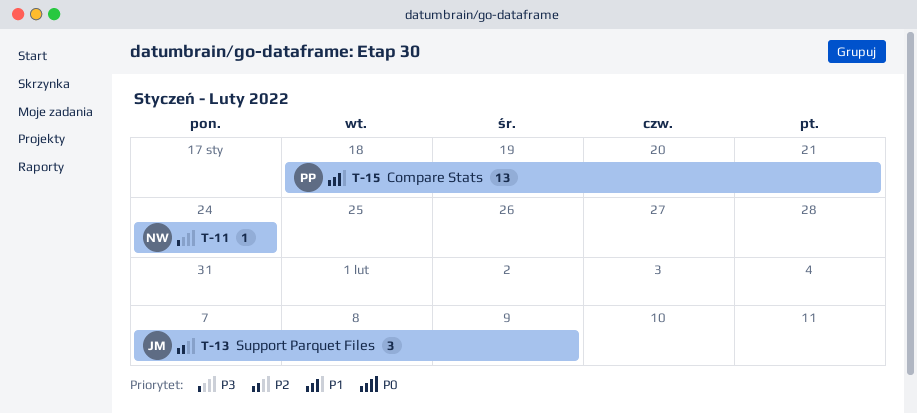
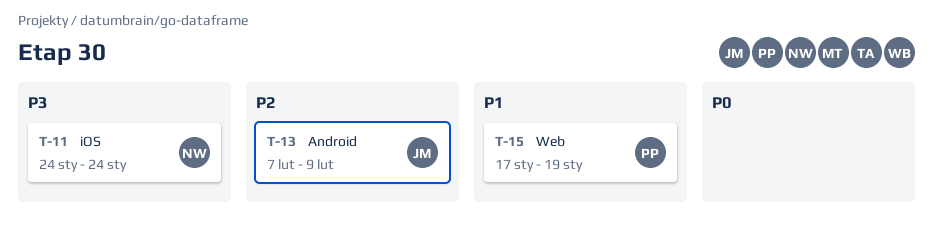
T-15, start: Jan 18 -> Jan 17
T-15, due: Jan 21 -> Jan 19

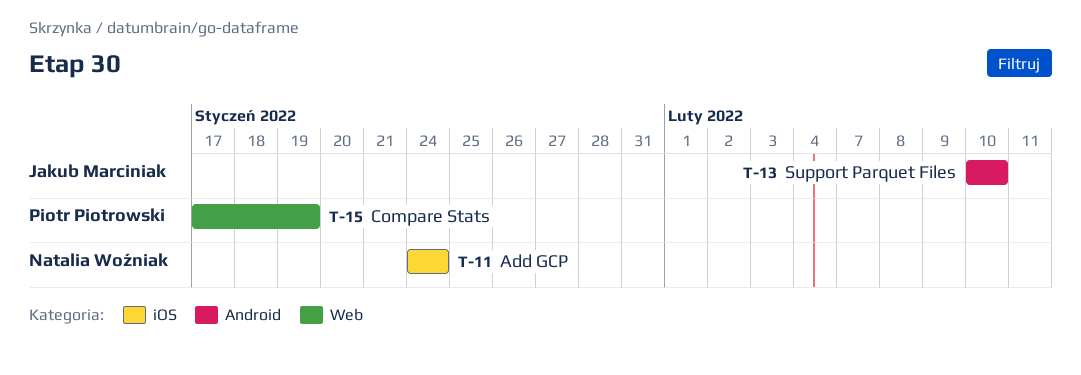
T-13, start: Feb 7 -> Feb 10
T-13, due: Feb 9 -> Feb 10

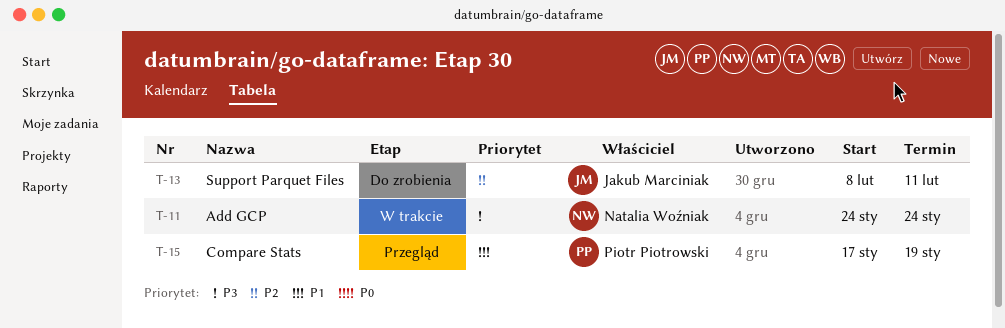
T-13, start: Feb 10 -> Feb 8
T-13, due: Feb 10 -> Feb 11

